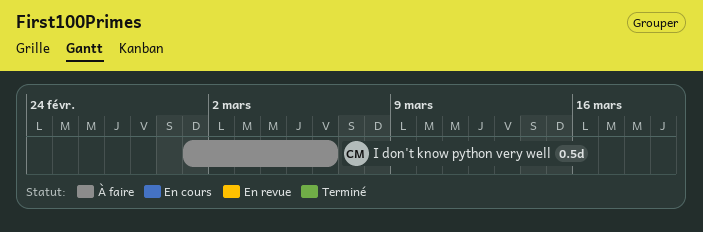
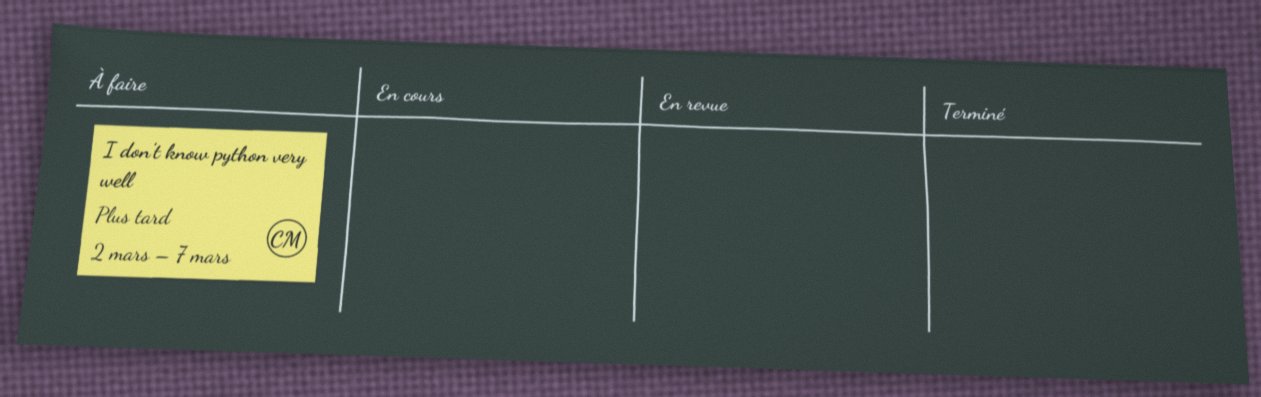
I don't know python very well, start: Mar 1 -> Mar 2
I don't know python very well, due: Mar 6 -> Mar 7

